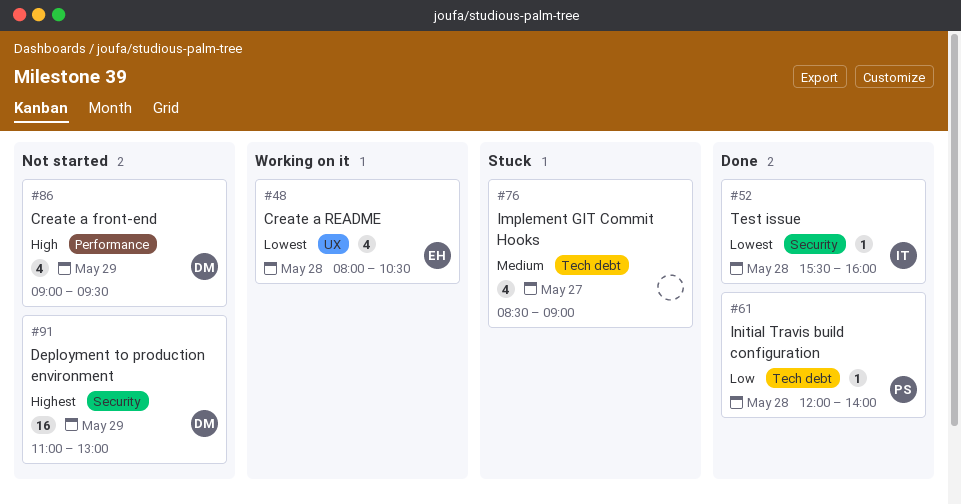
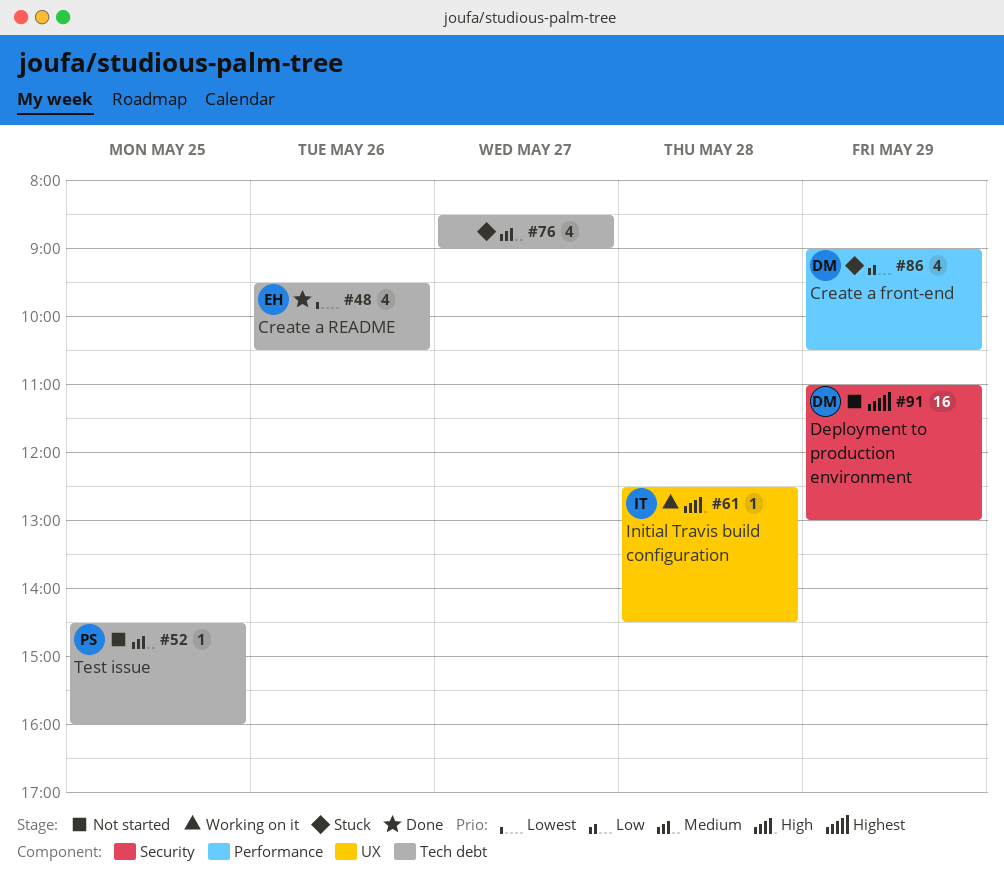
#48, status: Working on it -> Done
#48, label: UX -> Tech debt
#48, day: May 28 -> May 26
#48, begins: 08:00 -> 09:30
#52, status: Done -> Not started
#52, owner: IT -> PS
#52, priority: Lowest -> Medium
#52, label: Security -> Tech debt
#52, day: May 28 -> May 25
#52, begins: 15:30 -> 14:30
#61, status: Done -> Working on it
#61, owner: PS -> IT
#61, priority: Low -> High
#61, label: Tech debt -> UX
#61, begins: 12:00 -> 12:30
#61, ends: 14:00 -> 14:30
#86, status: Not started -> Stuck
#86, priority: High -> Low
#86, ends: 09:30 -> 10:30

